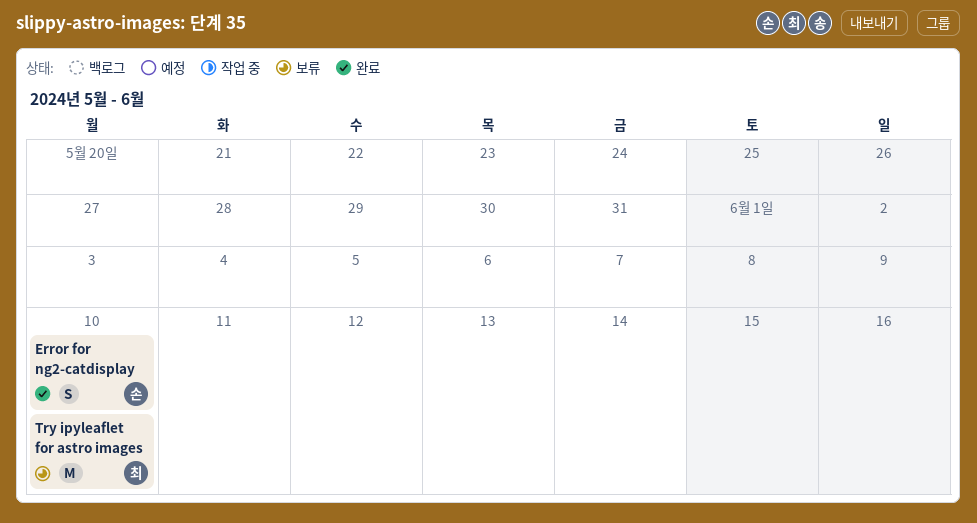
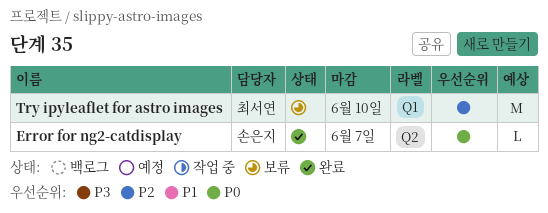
Error for ng2-catdisplay, estimate: S -> L
Error for ng2-catdisplay, due: Jun 10 -> Jun 7

